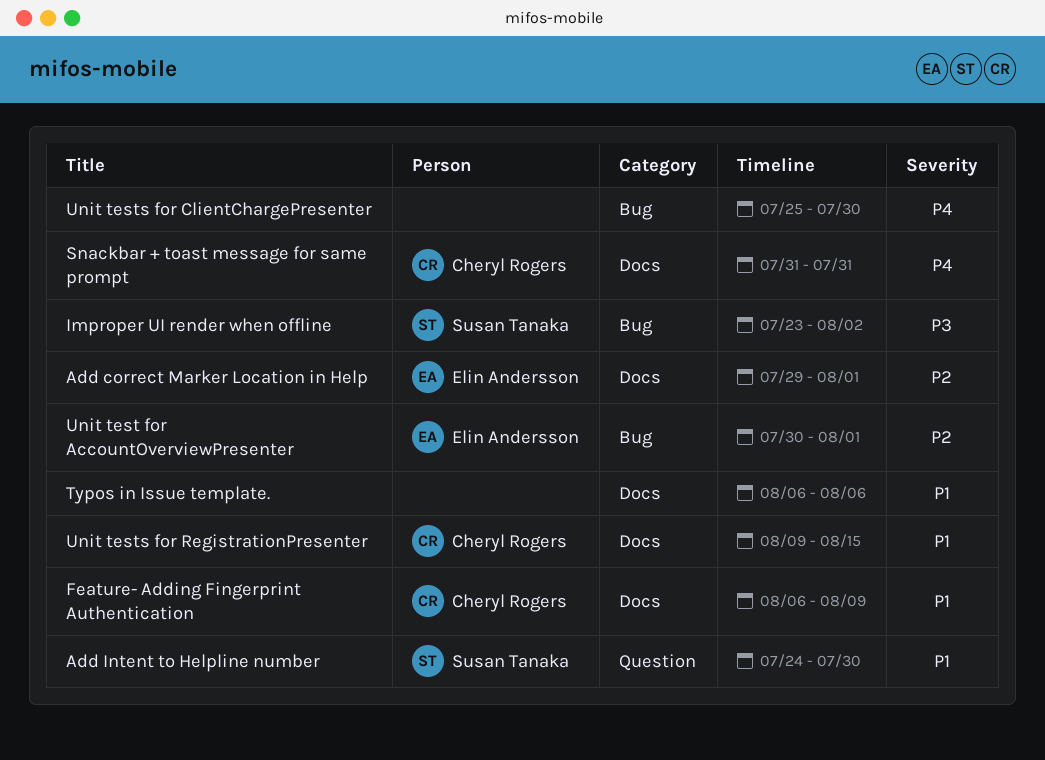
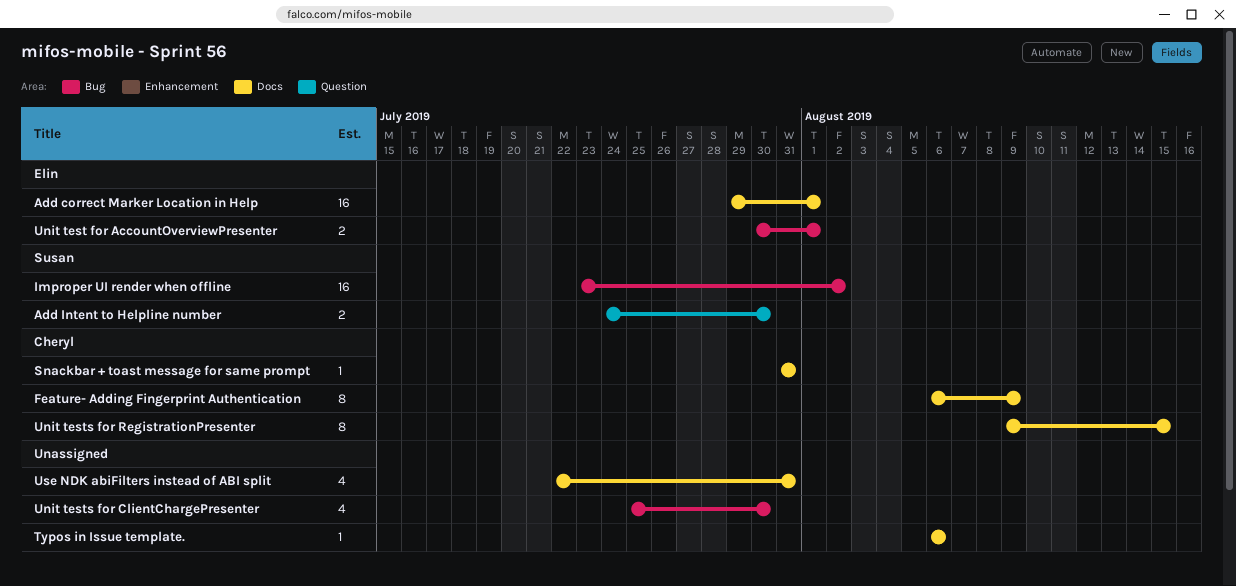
Use NDK abiFilters instead of ABI split: none -> present

